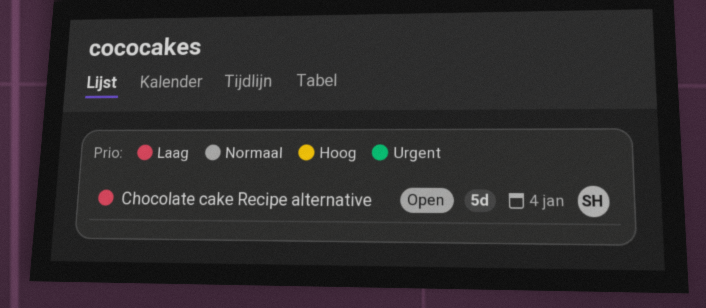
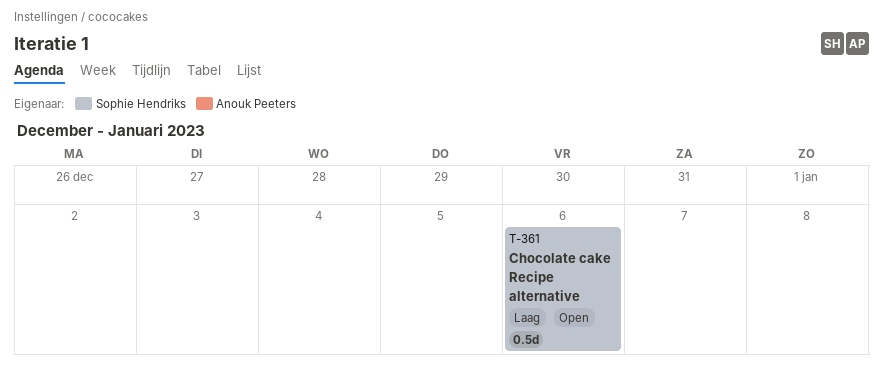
Chocolate cake Recipe alternative, estimate: 5d -> 0.5d
Chocolate cake Recipe alternative, due: Jan 4 -> Jan 6

